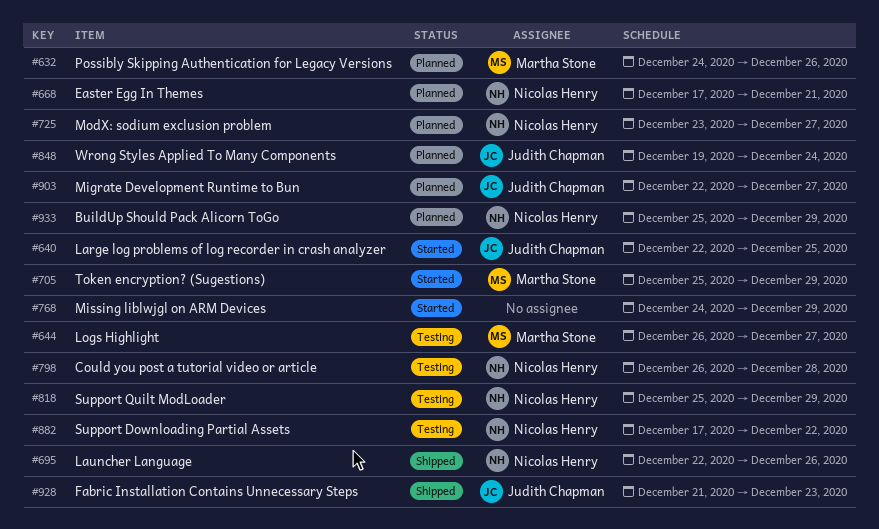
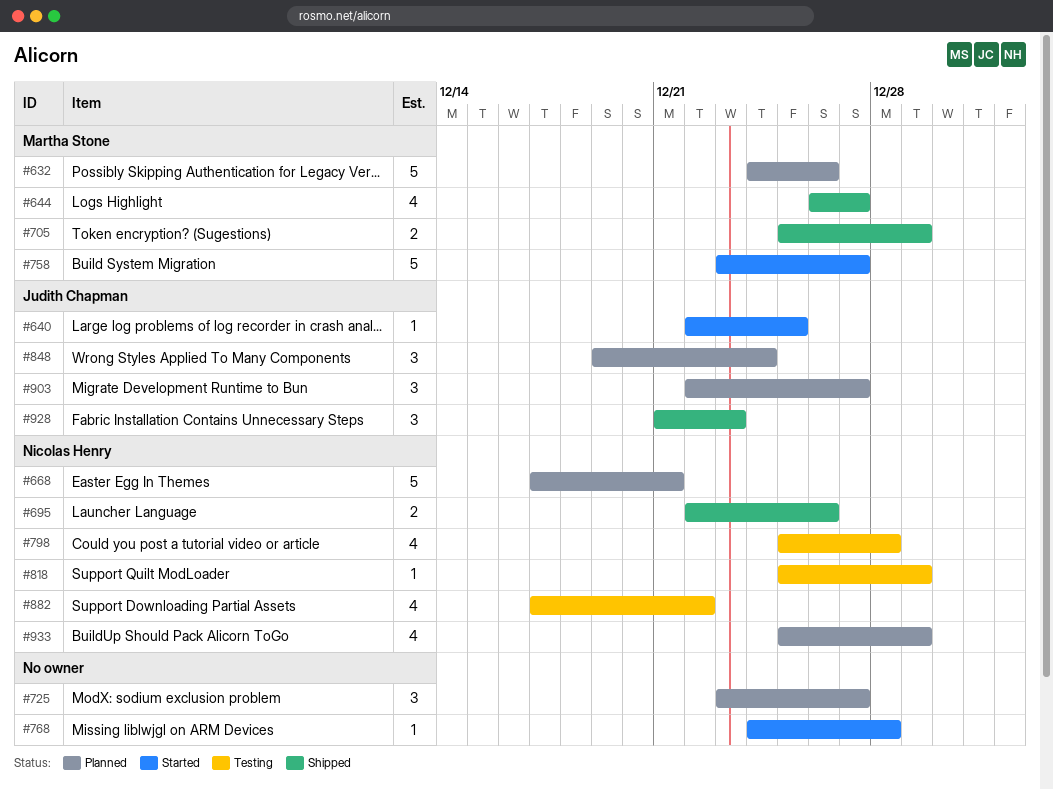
#644, status: Testing -> Shipped
#705, status: Started -> Shipped
#725, owner: Nicolas Henry -> none
#758: none -> present
#768, due: Dec 29 -> Dec 28
#798, start: Dec 26 -> Dec 25

